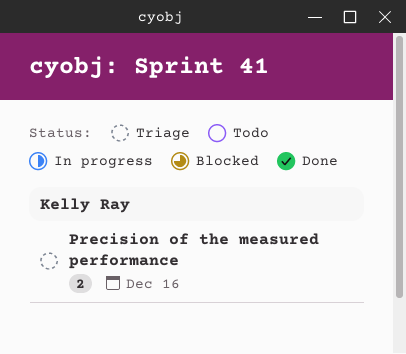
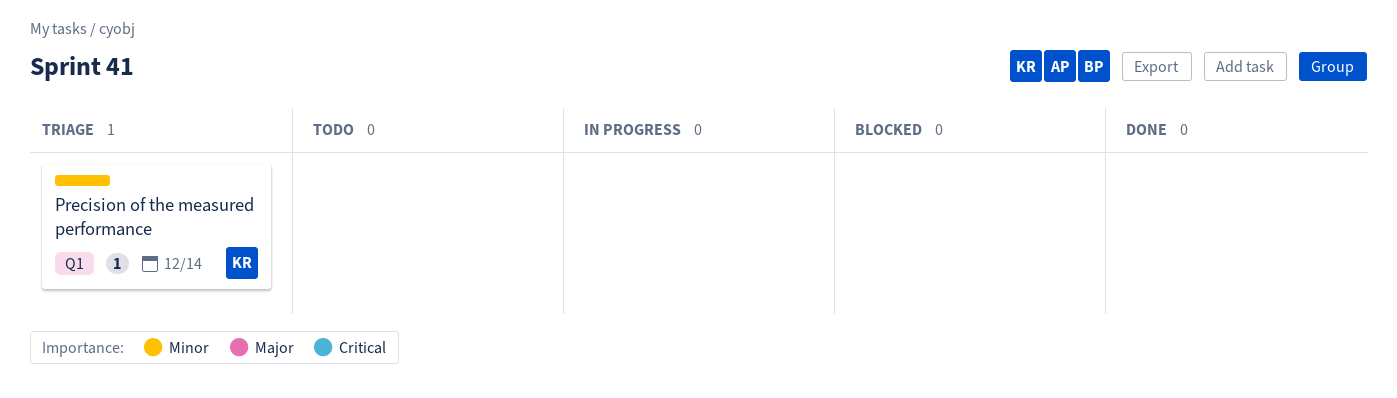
Precision of the measured performance, estimate: 2 -> 1
Precision of the measured performance, due: Dec 16 -> Dec 14

